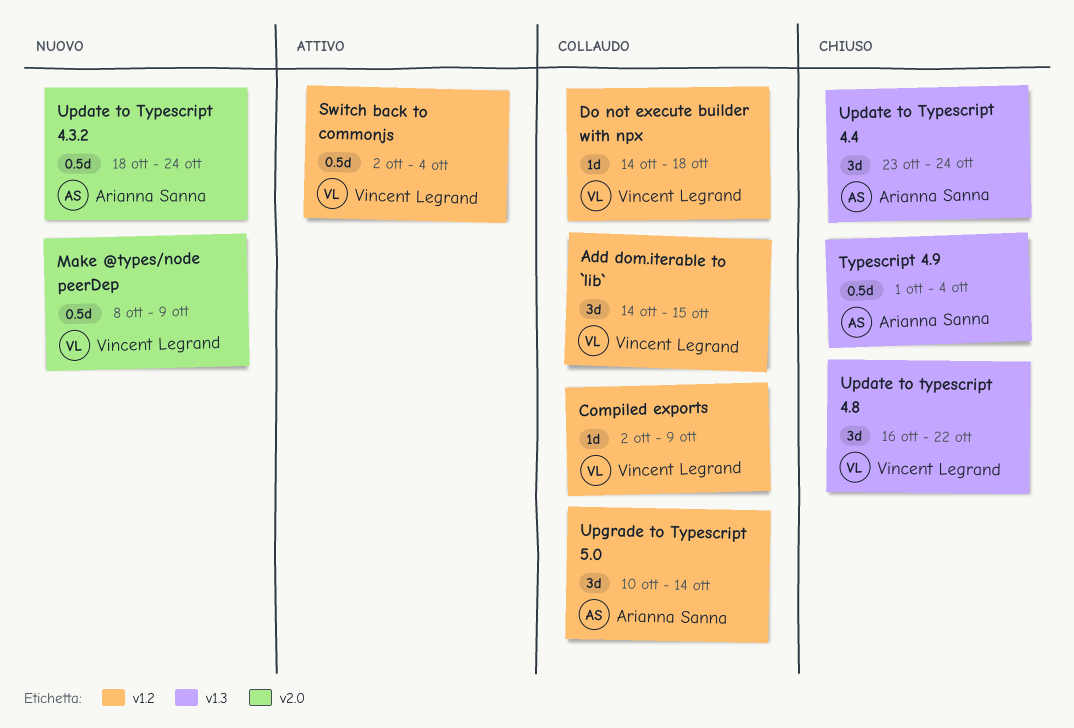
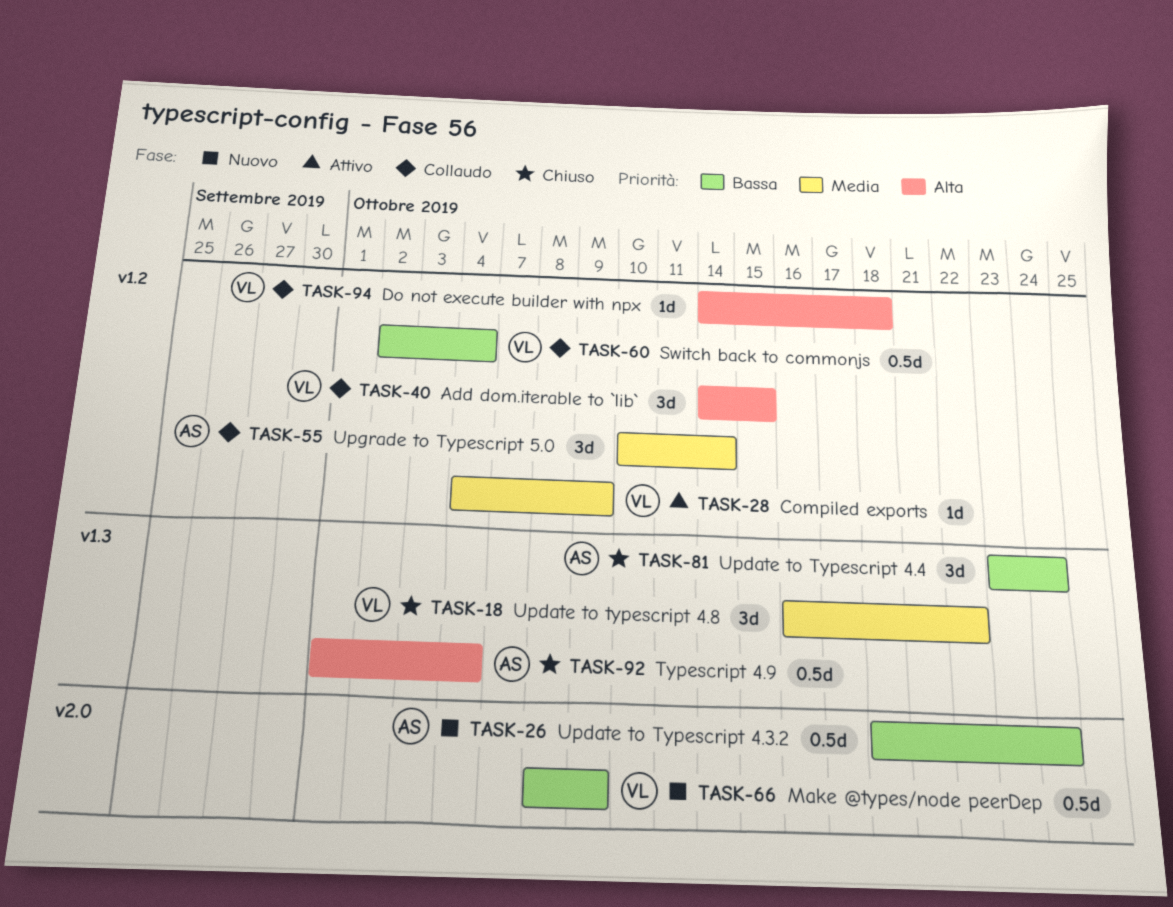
Compiled exports, status: Collaudo -> Attivo
Compiled exports, start: Oct 2 -> Oct 4
Switch back to commonjs, status: Attivo -> Collaudo

